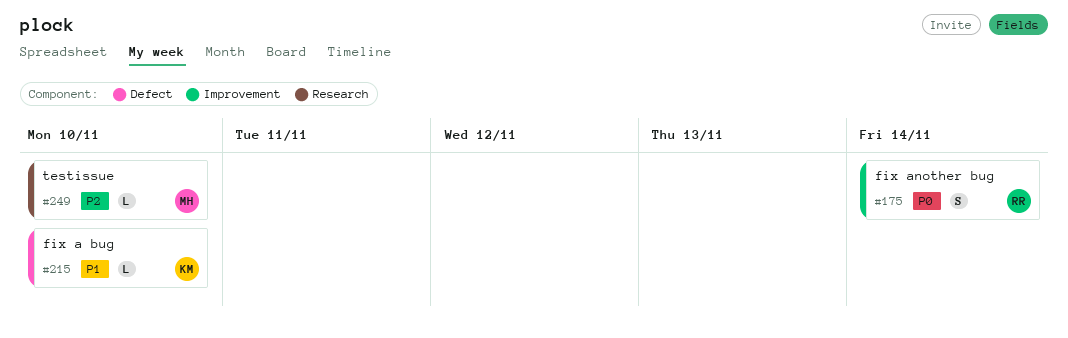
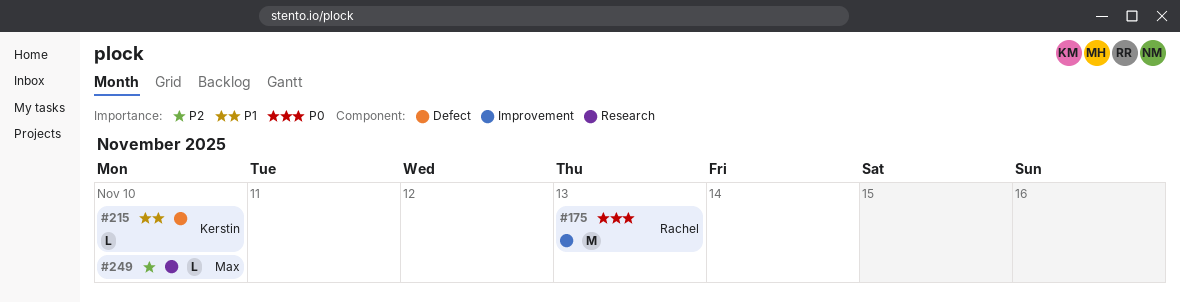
#175, estimate: S -> M
#175, due: Nov 14 -> Nov 13

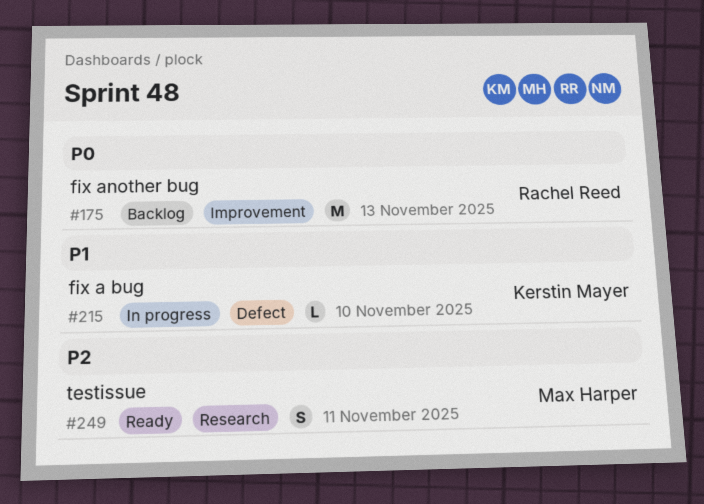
#249, estimate: L -> S
#249, due: Nov 10 -> Nov 11

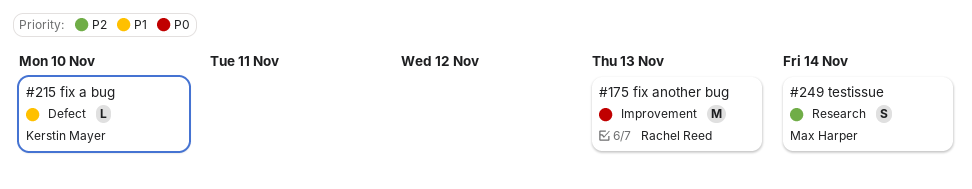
#249, due: Nov 11 -> Nov 14

